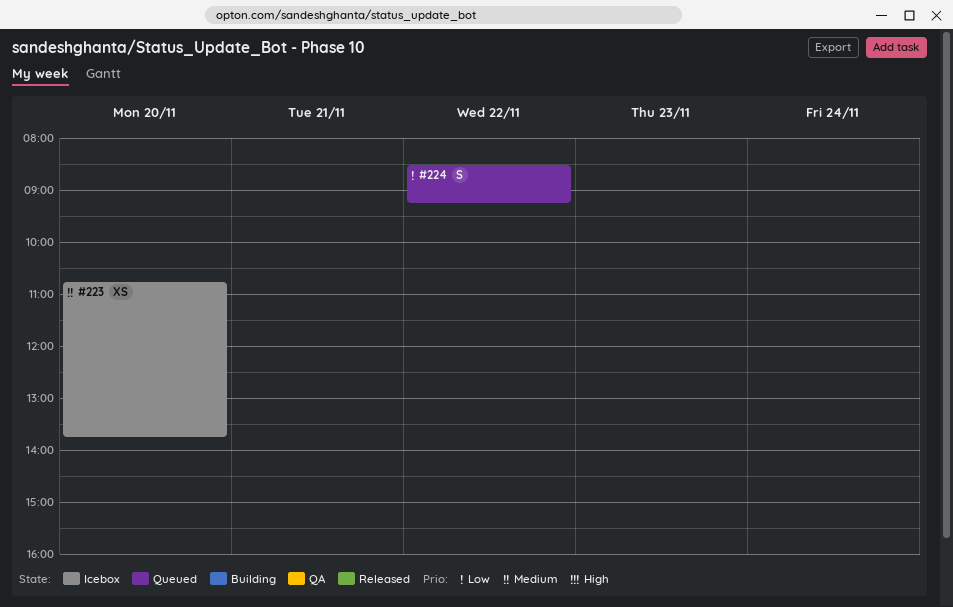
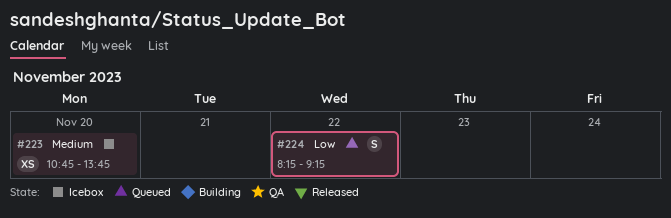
#224, begins: 08:30 -> 08:15

